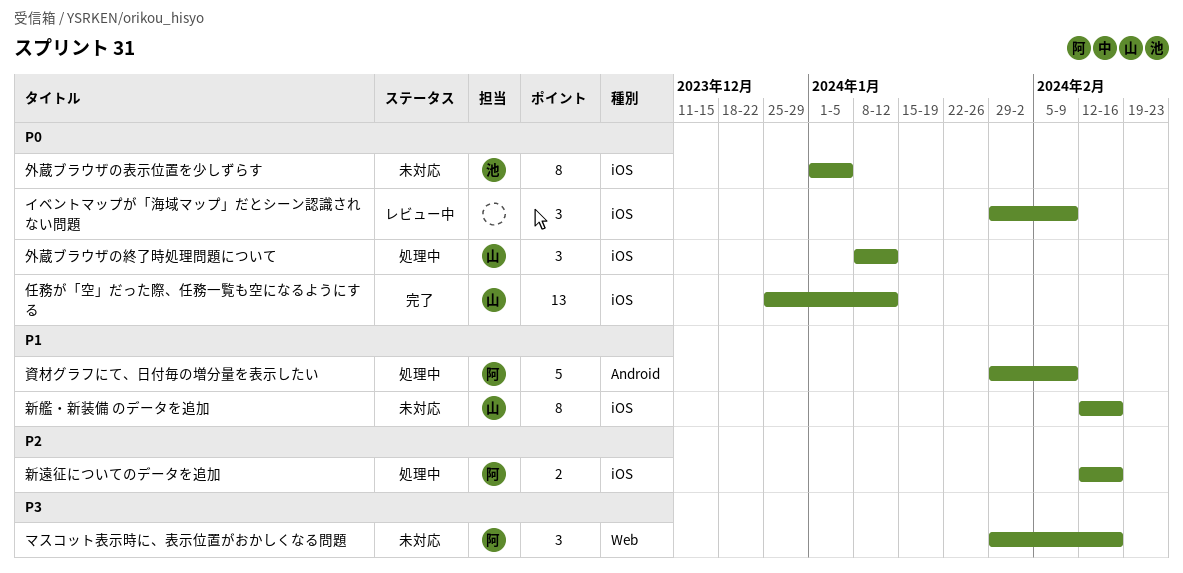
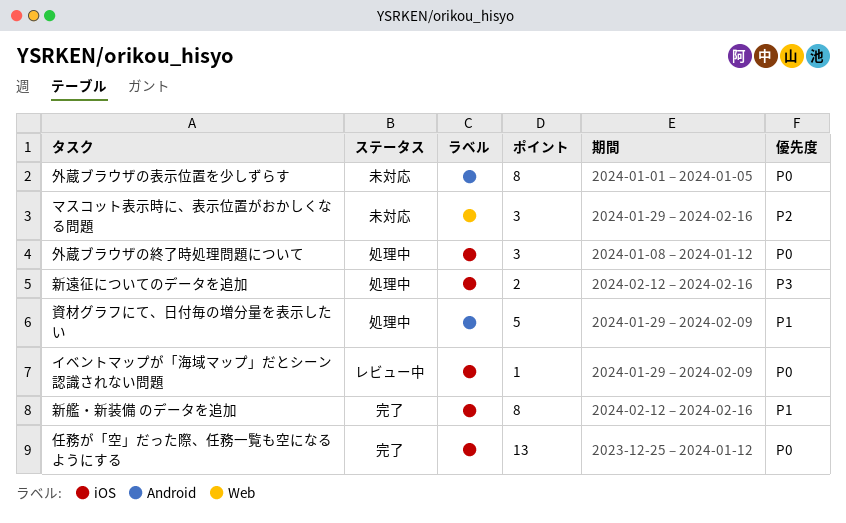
イベントマップが「海域マップ」だとシーン認識されない問題, estimate: 3 -> 1
マスコット表示時に、表示位置がおかしくなる問題, priority: P3 -> P2
外蔵ブラウザの表示位置を少しずらす, label: iOS -> Android
新艦・新装備 のデータを追加, status: 未対応 -> 完了
新遠征についてのデータを追加, priority: P2 -> P3

